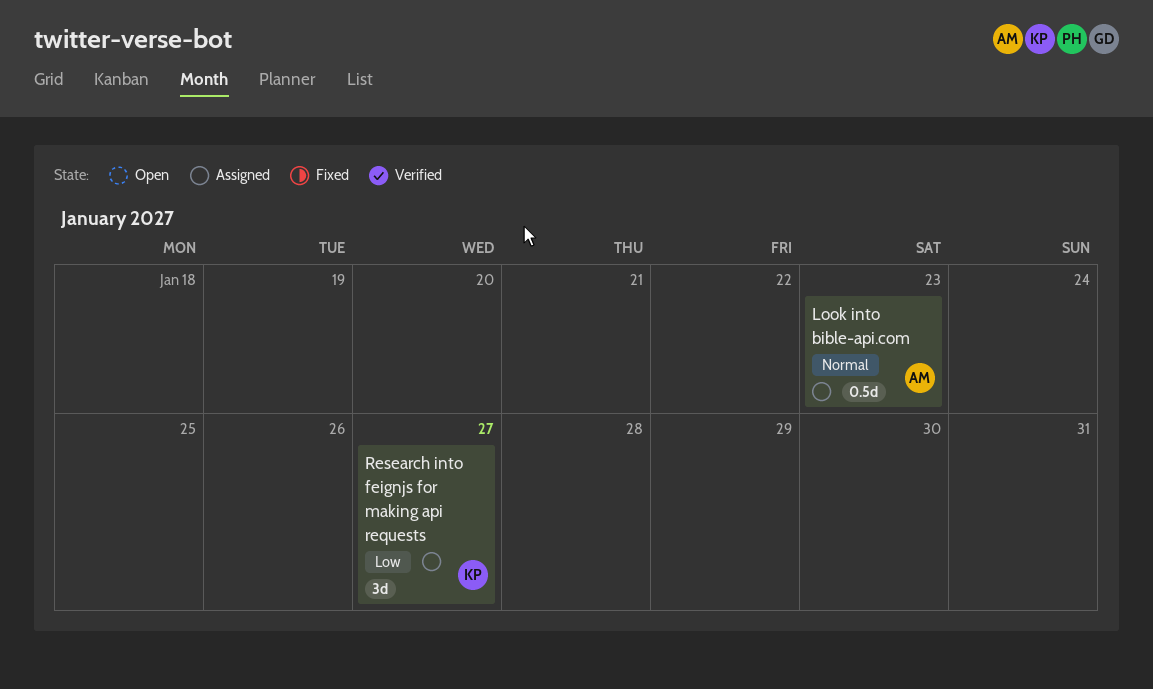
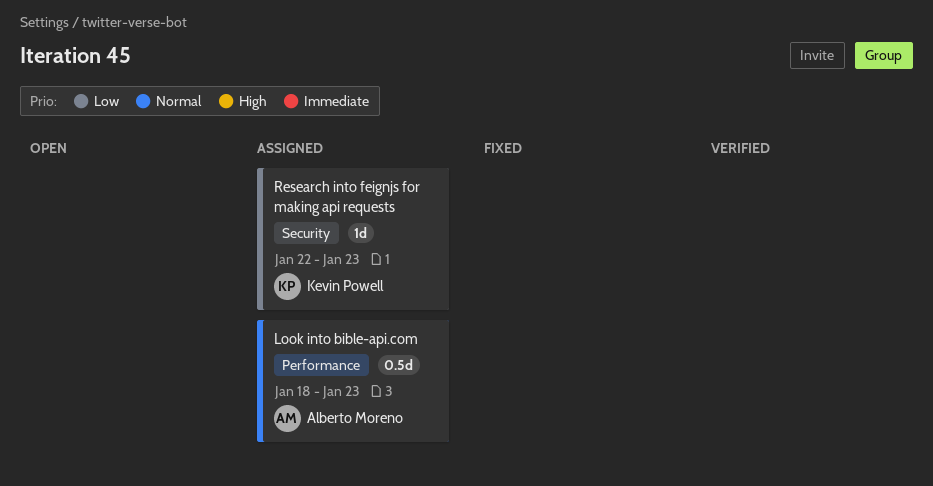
Research into feignjs for making api requests, estimate: 3d -> 1d
Research into feignjs for making api requests, due: Jan 27 -> Jan 23

